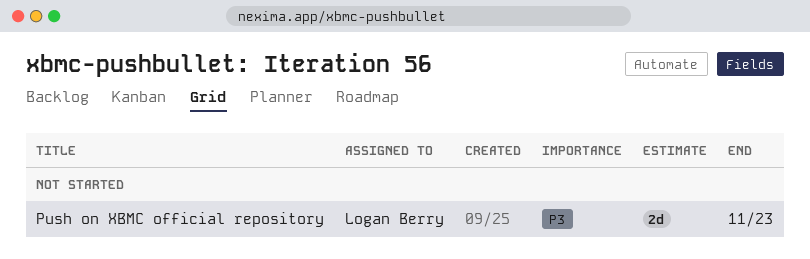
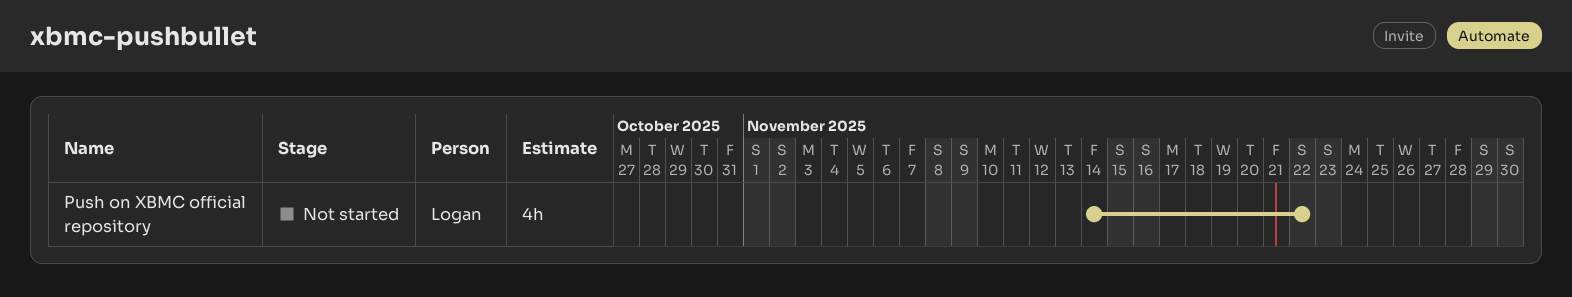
Push on XBMC official repository, estimate: 2d -> 4h
Push on XBMC official repository, due: Nov 23 -> Nov 22

